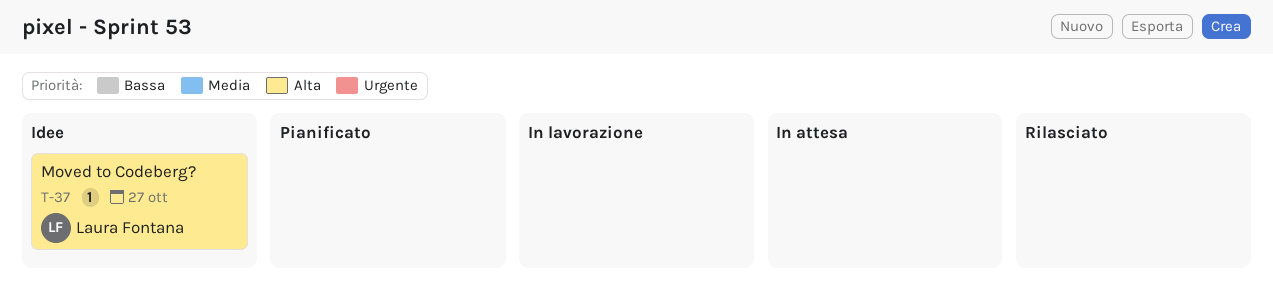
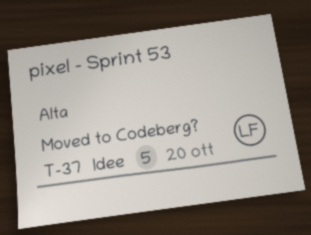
T-37, estimate: 1 -> 5
T-37, due: Oct 27 -> Oct 20

